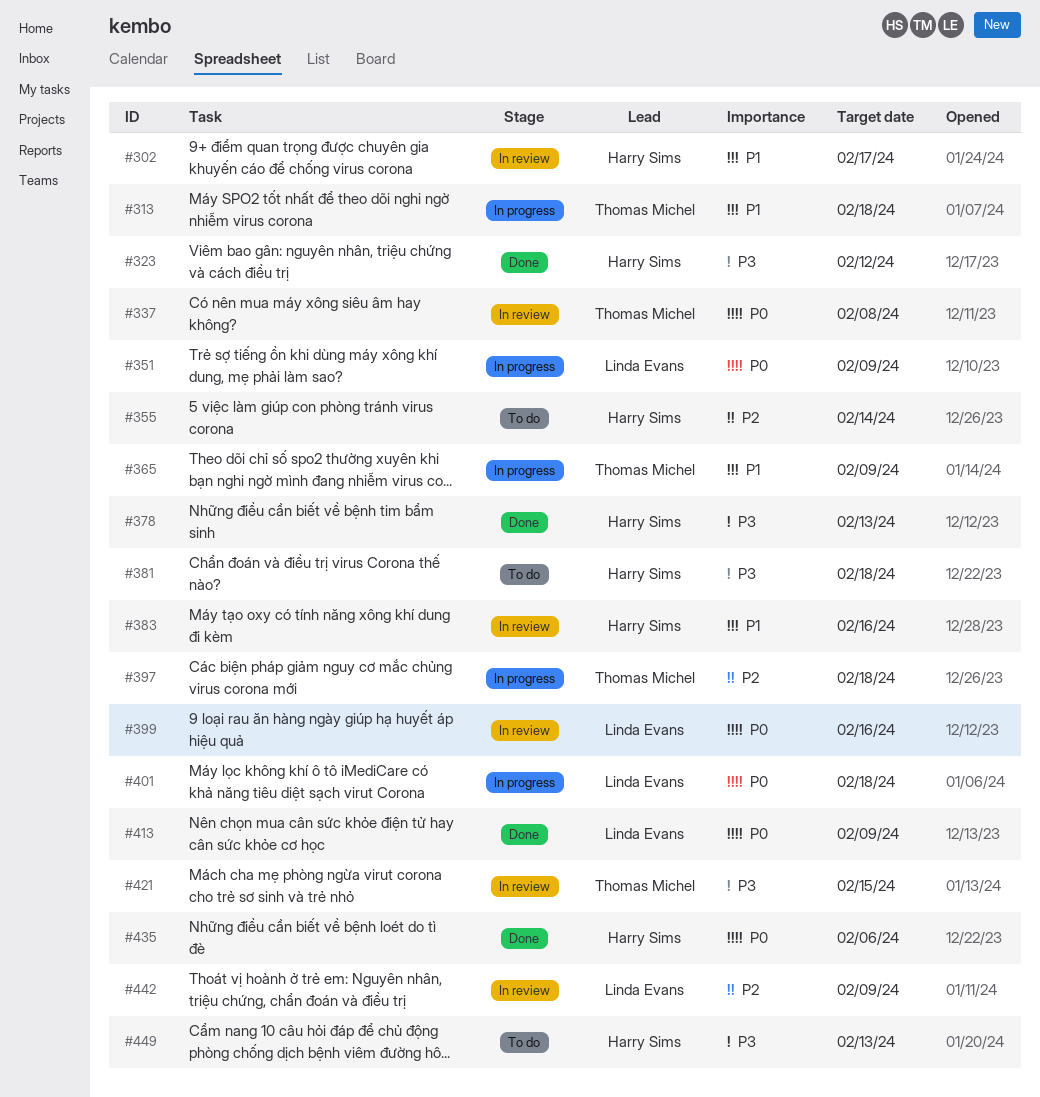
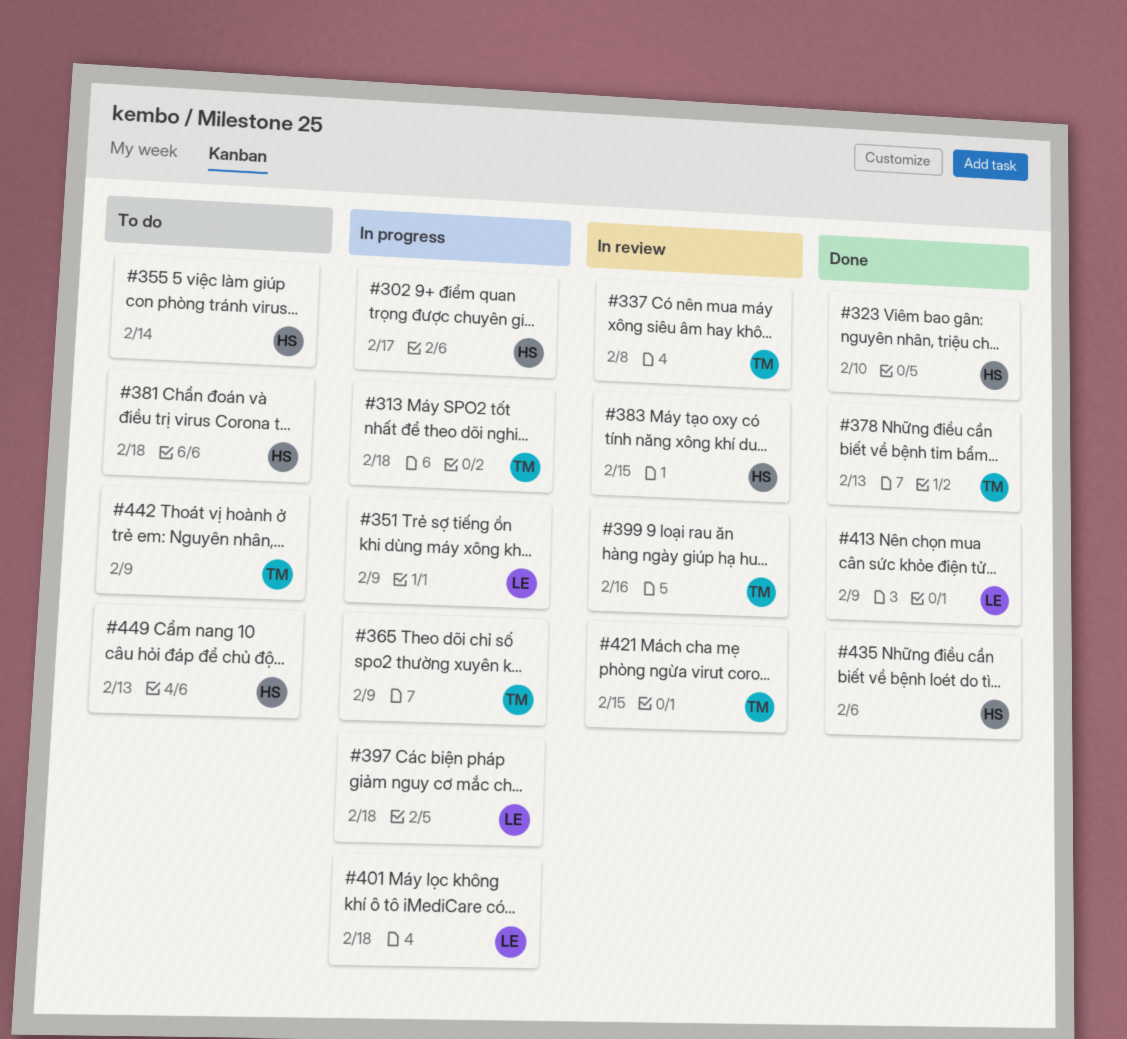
#302, status: In review -> In progress
#323, due: Feb 12 -> Feb 10
#378, owner: Harry Sims -> Thomas Michel
#383, due: Feb 16 -> Feb 15
#397, owner: Thomas Michel -> Linda Evans
#399, owner: Linda Evans -> Thomas Michel
#442, status: In review -> To do
#442, owner: Linda Evans -> Thomas Michel

